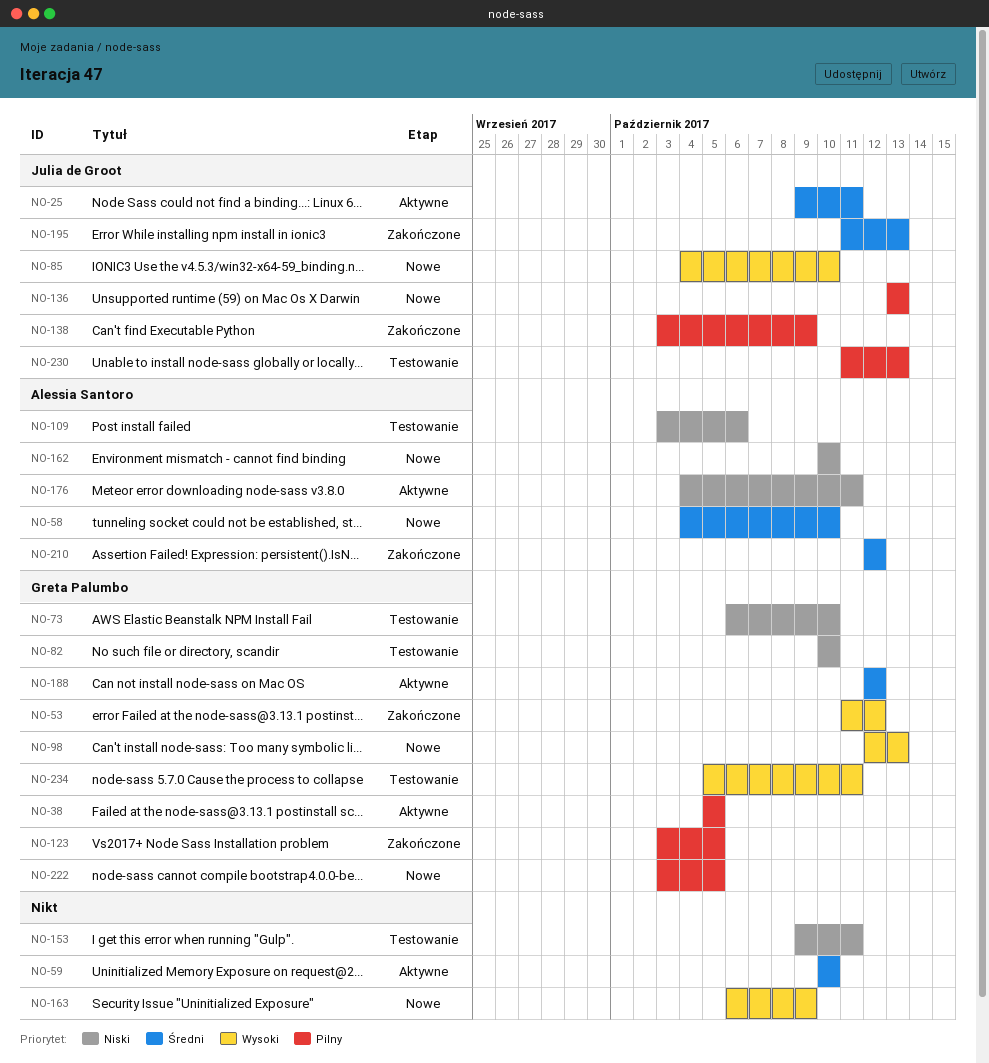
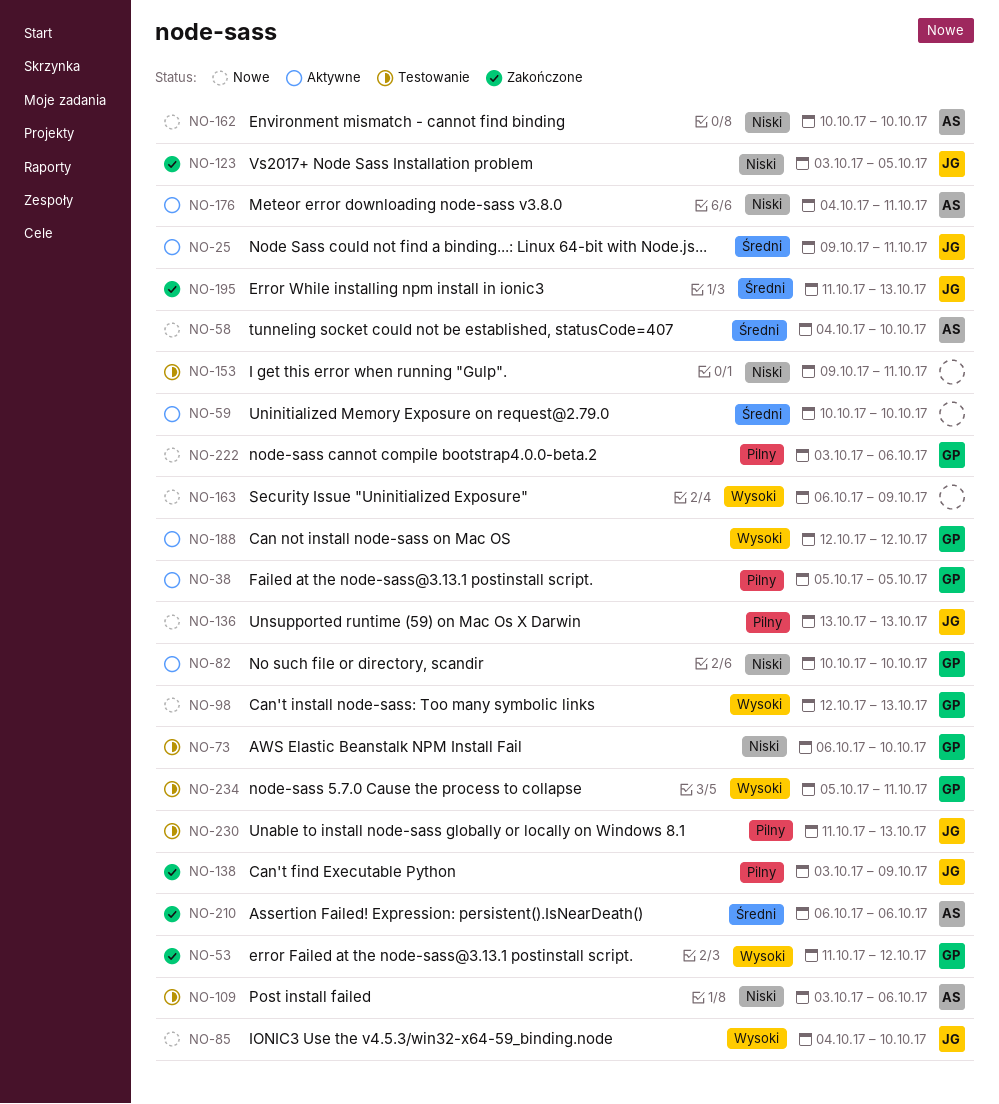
NO-82, status: Testowanie -> Aktywne
NO-123, owner: Greta Palumbo -> Julia de Groot
NO-123, priority: Pilny -> Niski
NO-188, priority: Średni -> Wysoki
NO-210, start: Oct 12 -> Oct 6
NO-210, due: Oct 12 -> Oct 6
NO-222, due: Oct 5 -> Oct 6

